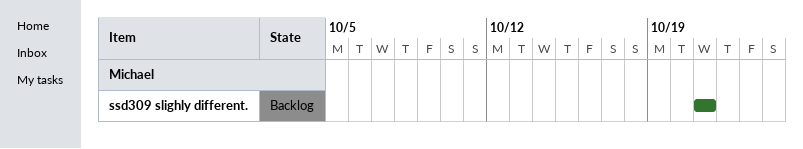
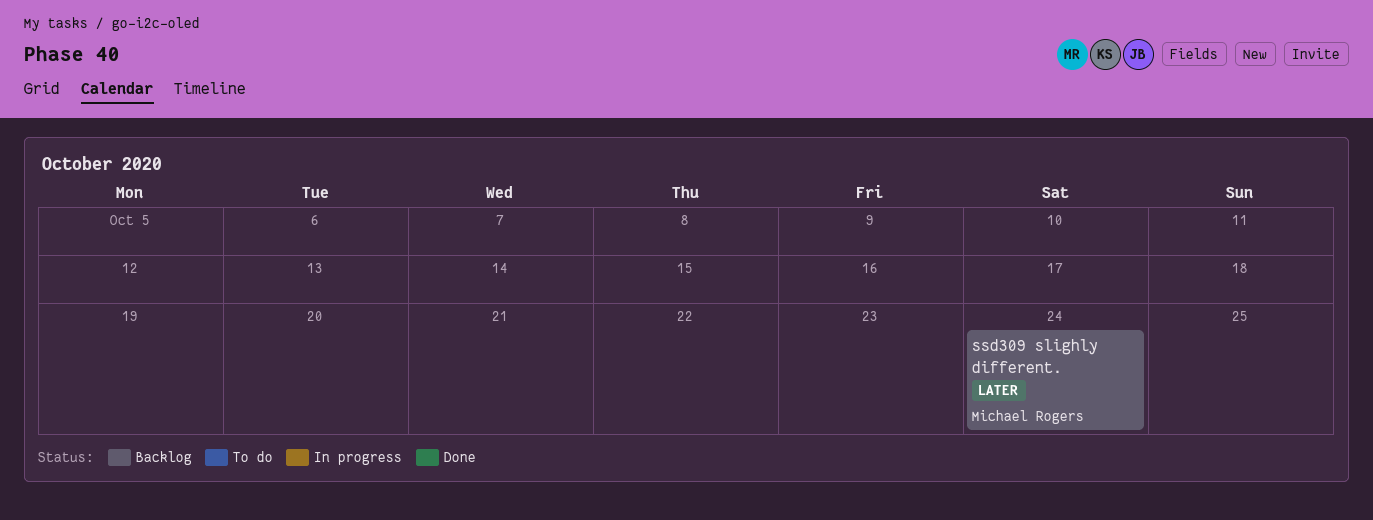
ssd309 slighly different., due: Oct 21 -> Oct 24

